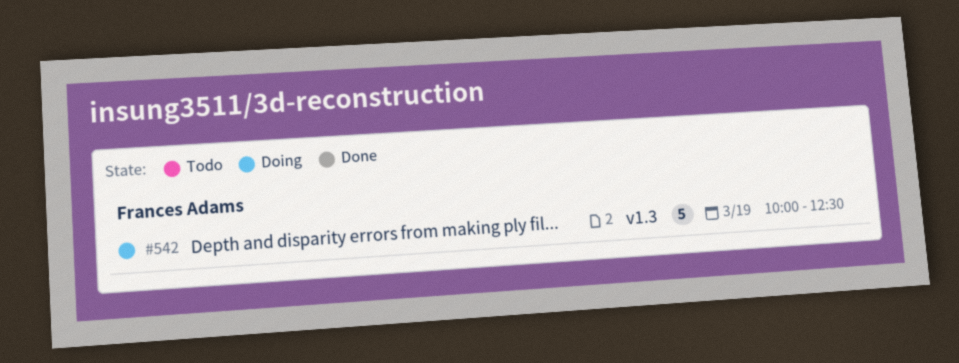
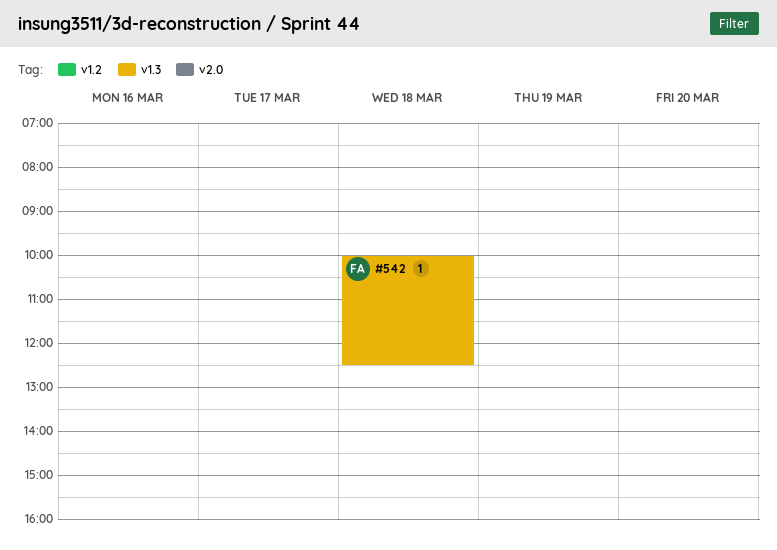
#542, estimate: 5 -> 1
#542, day: Mar 19 -> Mar 18

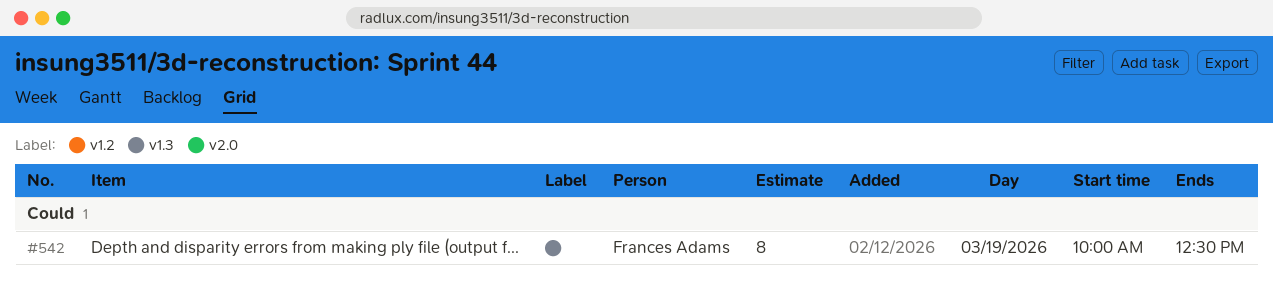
#542, estimate: 1 -> 8
#542, day: Mar 18 -> Mar 19

